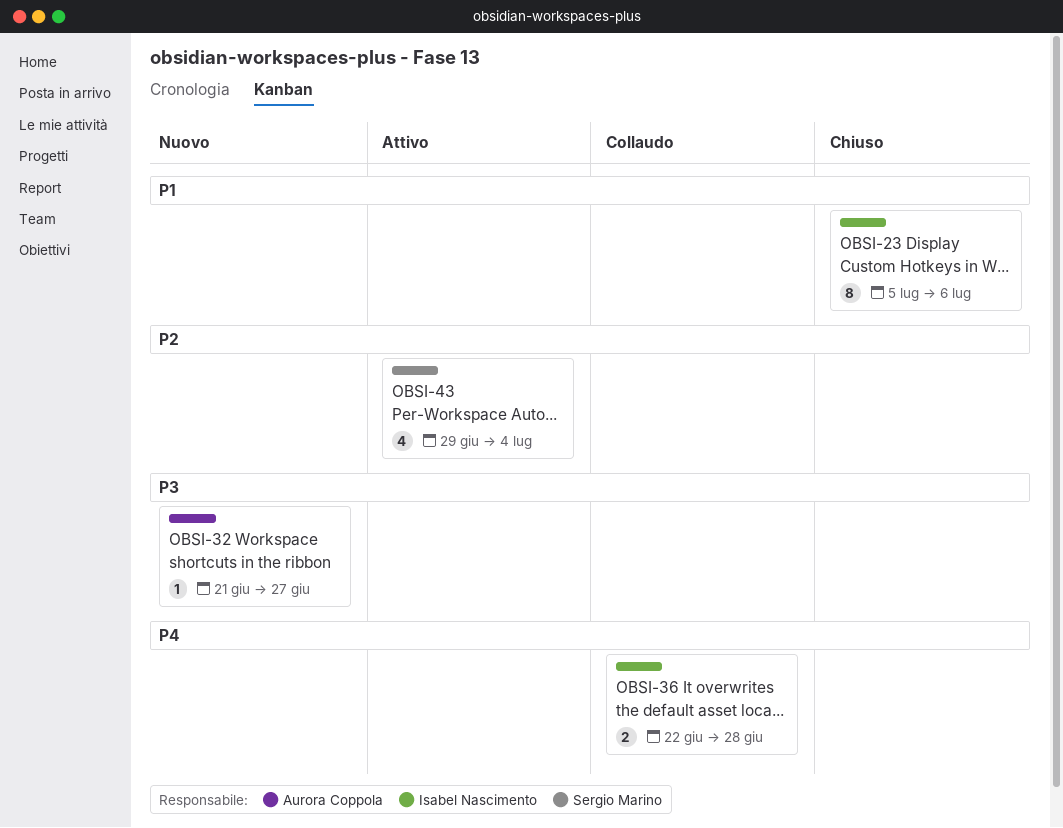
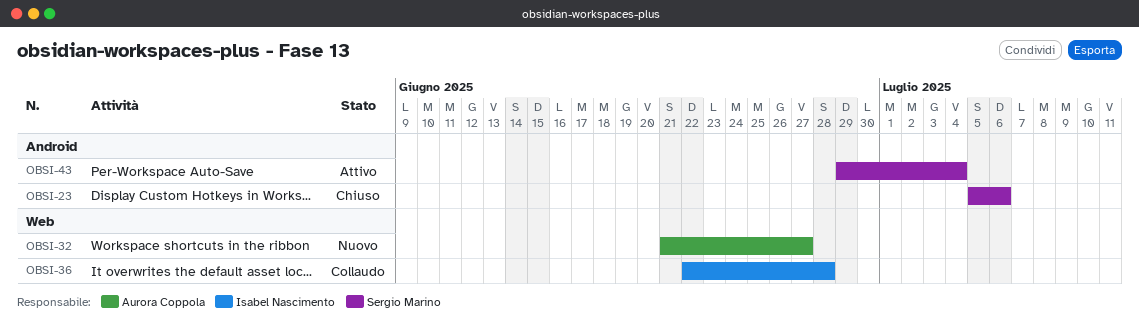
OBSI-23, owner: Isabel Nascimento -> Sergio Marino

